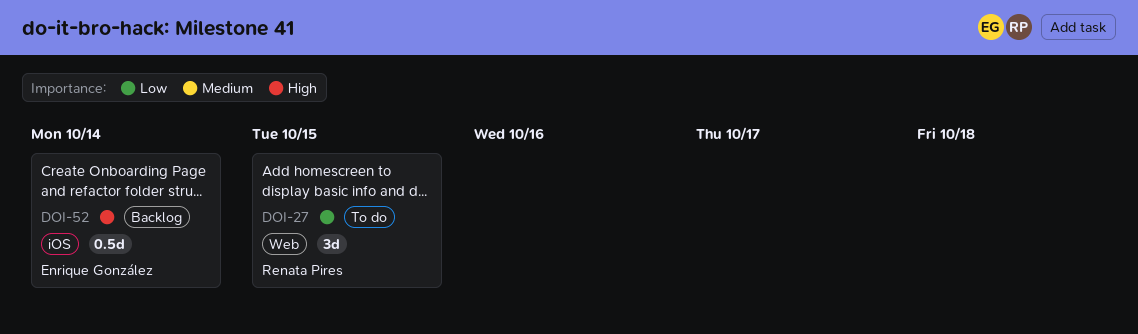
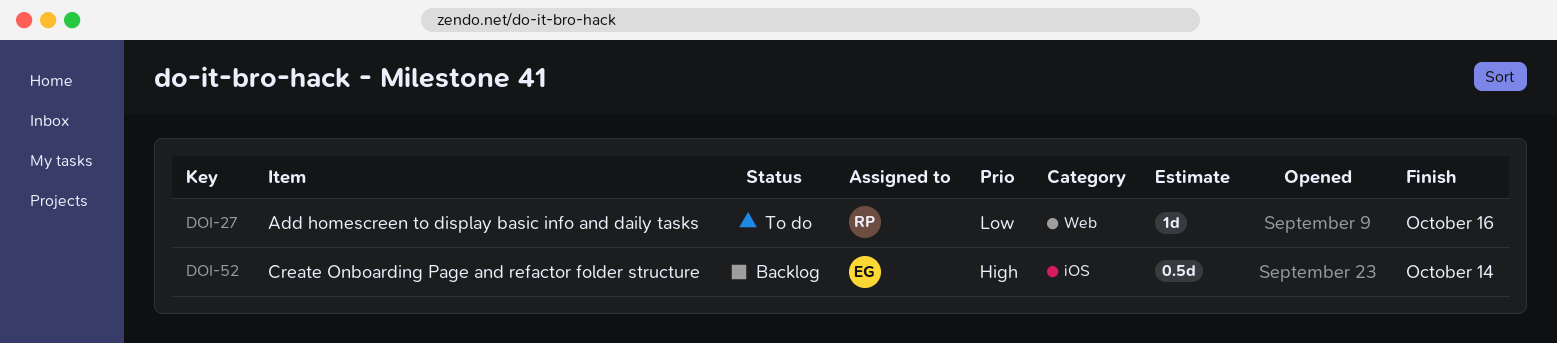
DOI-27, estimate: 3d -> 1d
DOI-27, due: Oct 15 -> Oct 16

